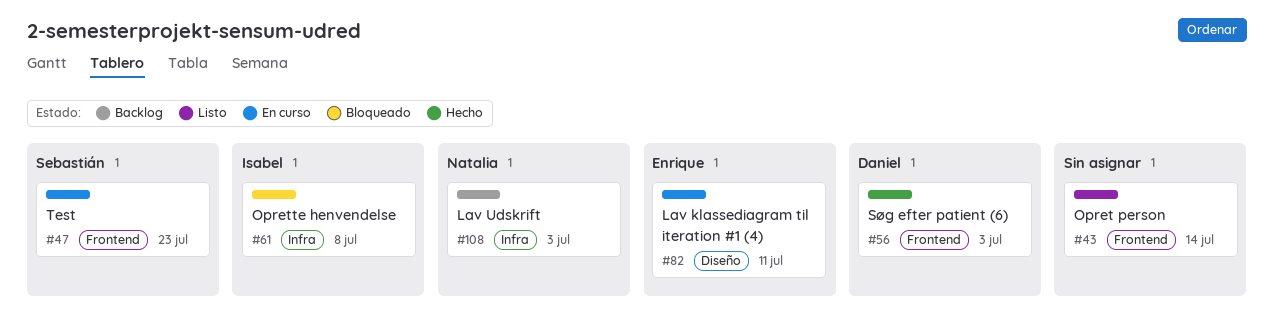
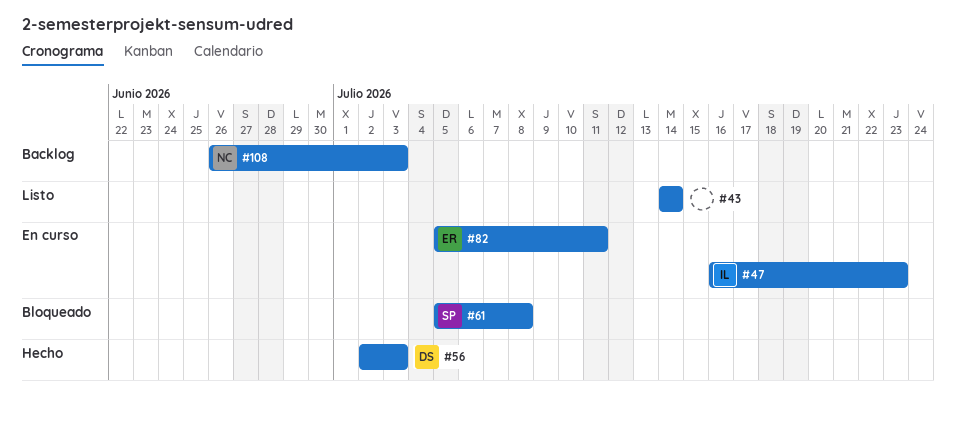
#47, owner: Sebastián -> Isabel
#61, owner: Isabel -> Sebastián

